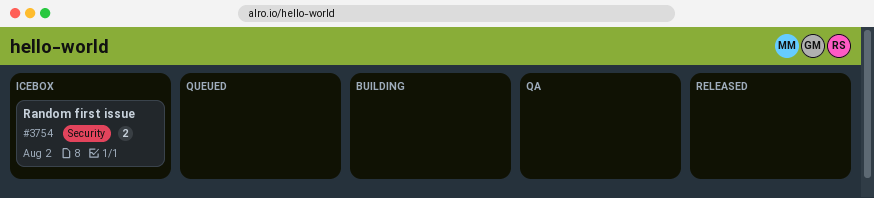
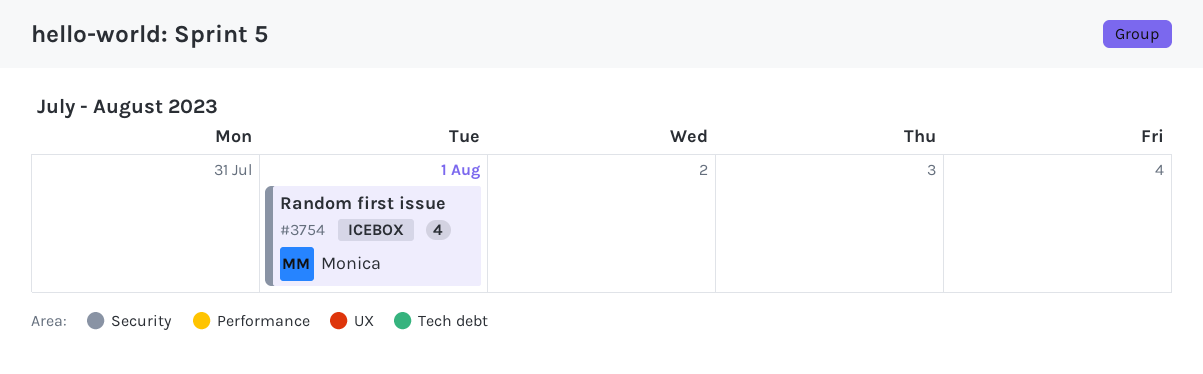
#3754, estimate: 2 -> 4
#3754, due: Aug 2 -> Aug 1

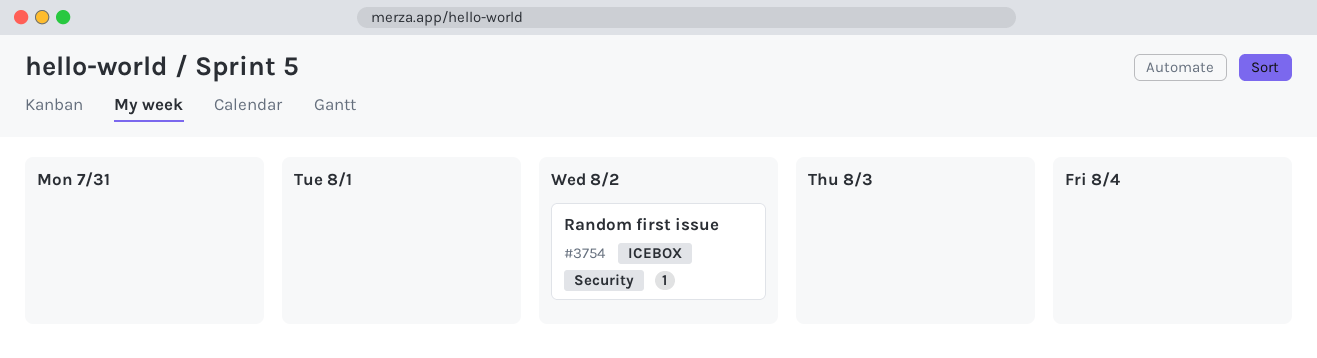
#3754, estimate: 4 -> 1
#3754, due: Aug 1 -> Aug 2

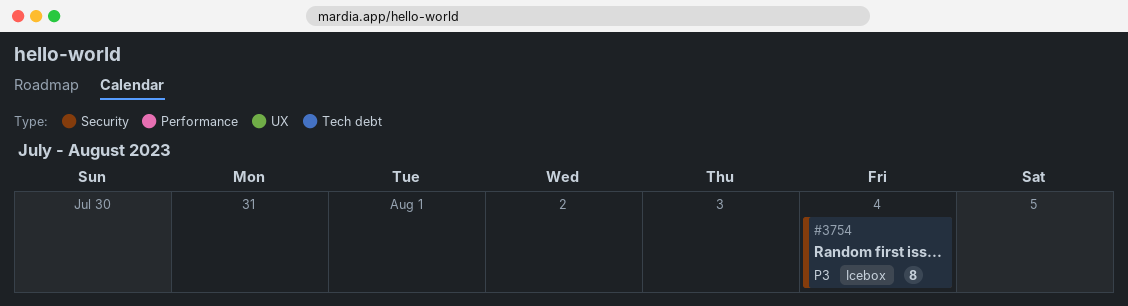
#3754, estimate: 1 -> 8
#3754, due: Aug 2 -> Aug 4

